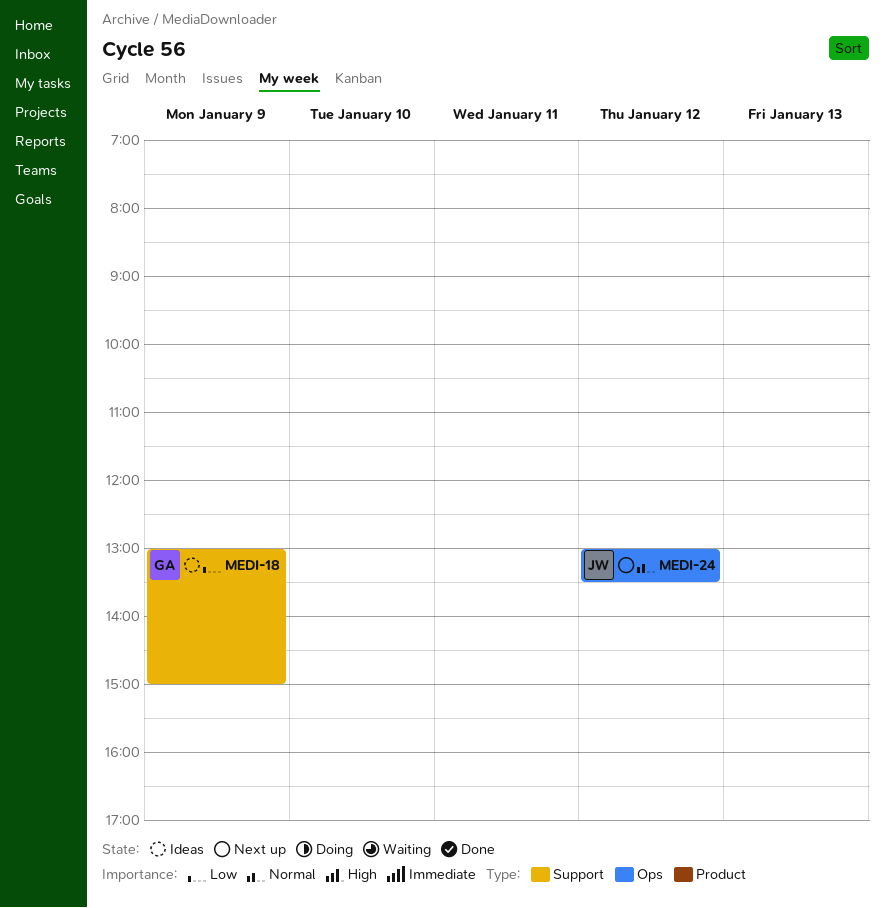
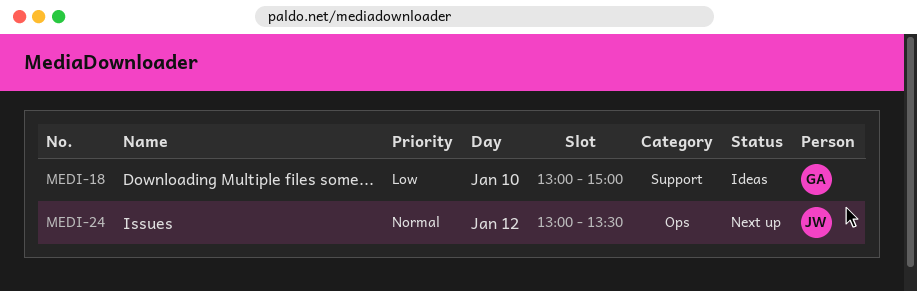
MEDI-18, day: Jan 9 -> Jan 10

